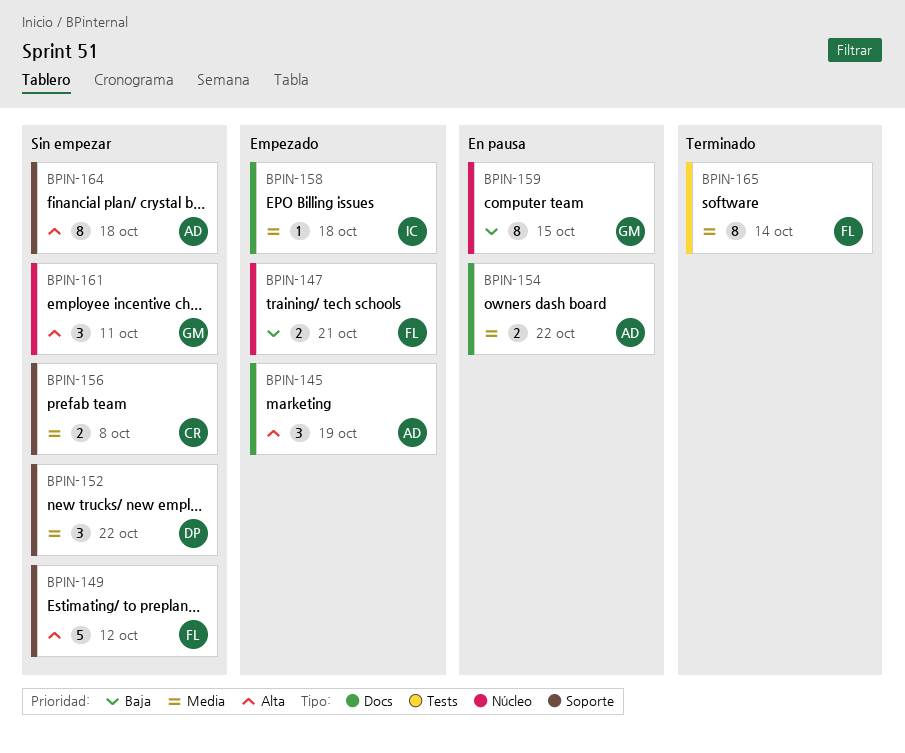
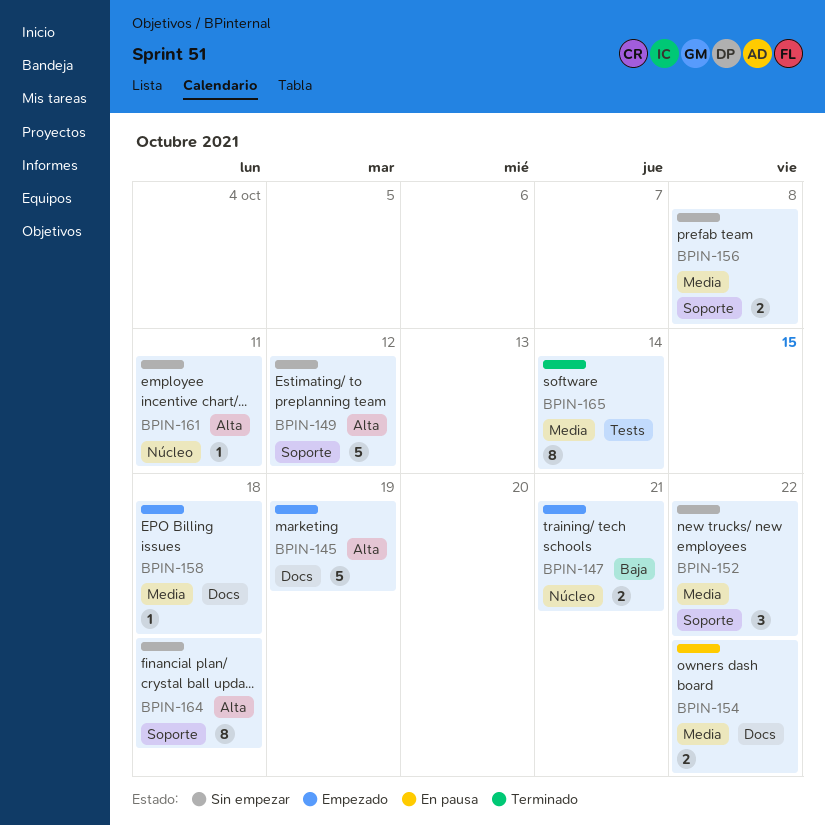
BPIN-145, estimate: 3 -> 5
BPIN-159: present -> none
BPIN-161, estimate: 3 -> 1

